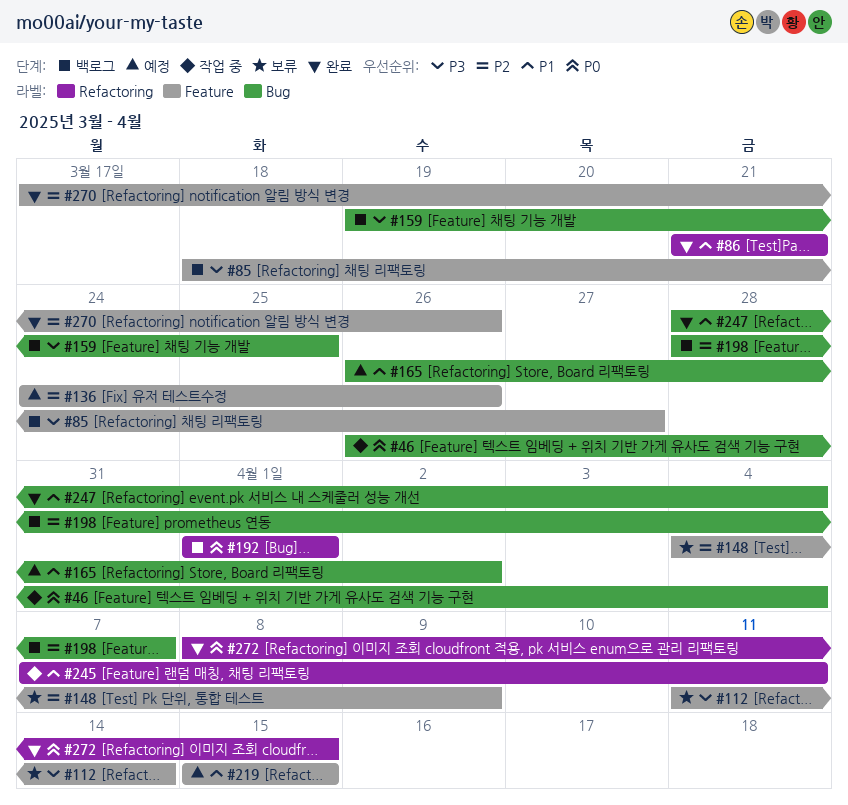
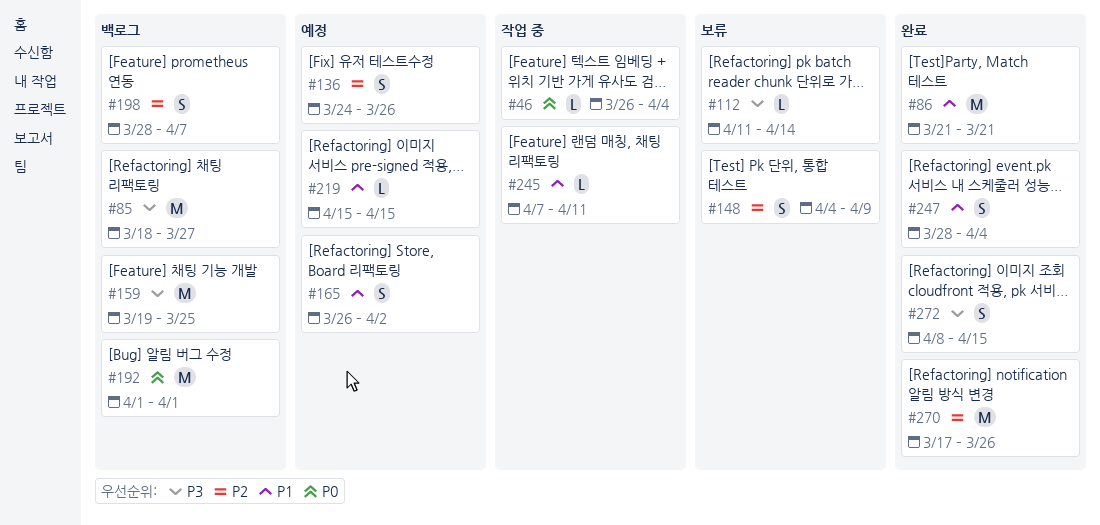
#272, priority: P0 -> P3

